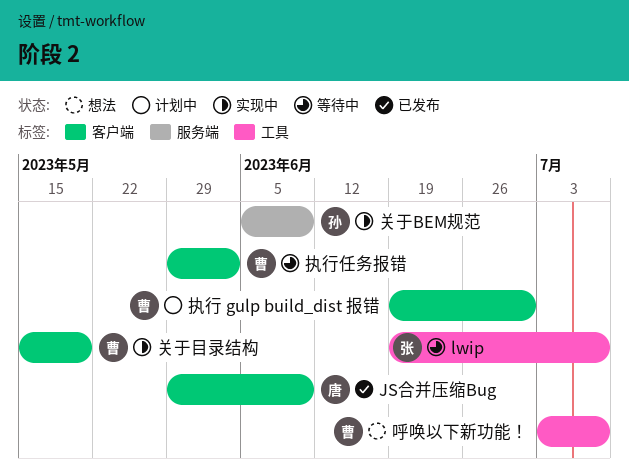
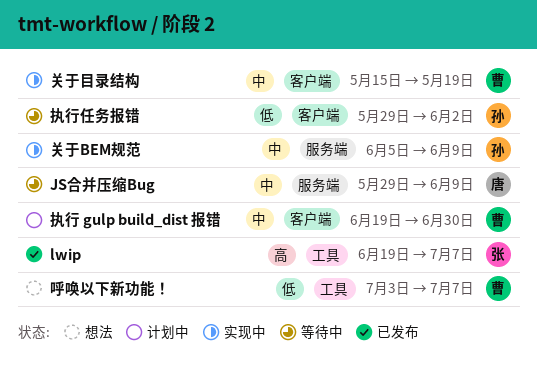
JS合并压缩Bug, status: 已发布 -> 等待中
JS合并压缩Bug, label: 客户端 -> 服务端
lwip, status: 等待中 -> 已发布
执行任务报错, owner: 曹 -> 孙

